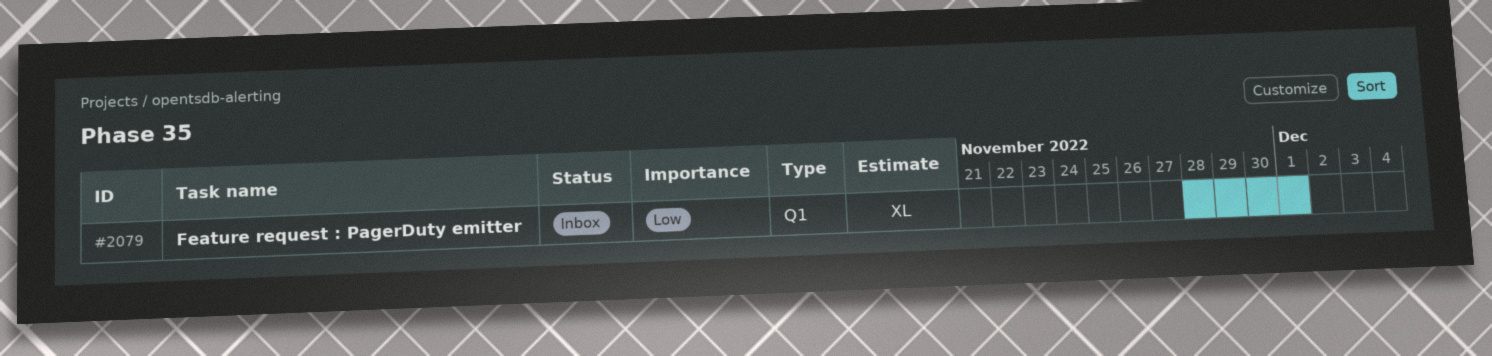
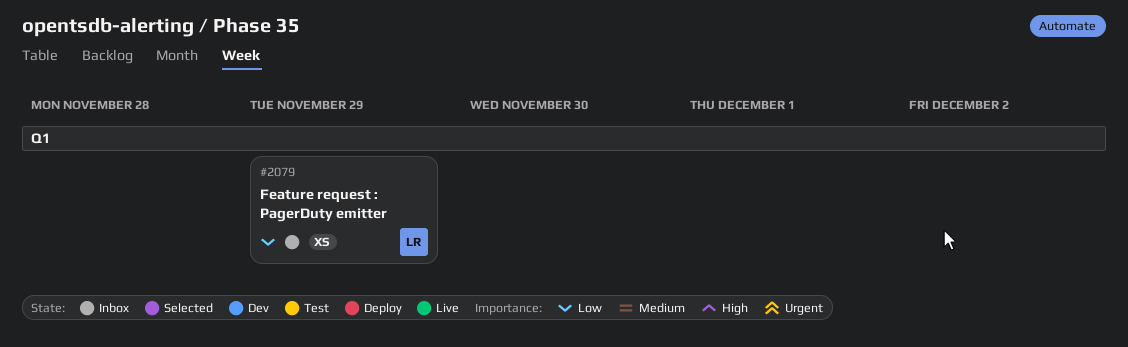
#2079, estimate: XL -> XS
#2079, due: Dec 1 -> Nov 29

